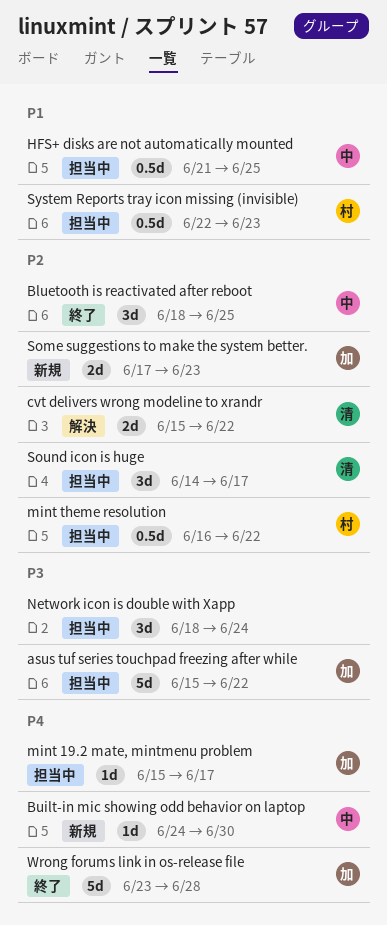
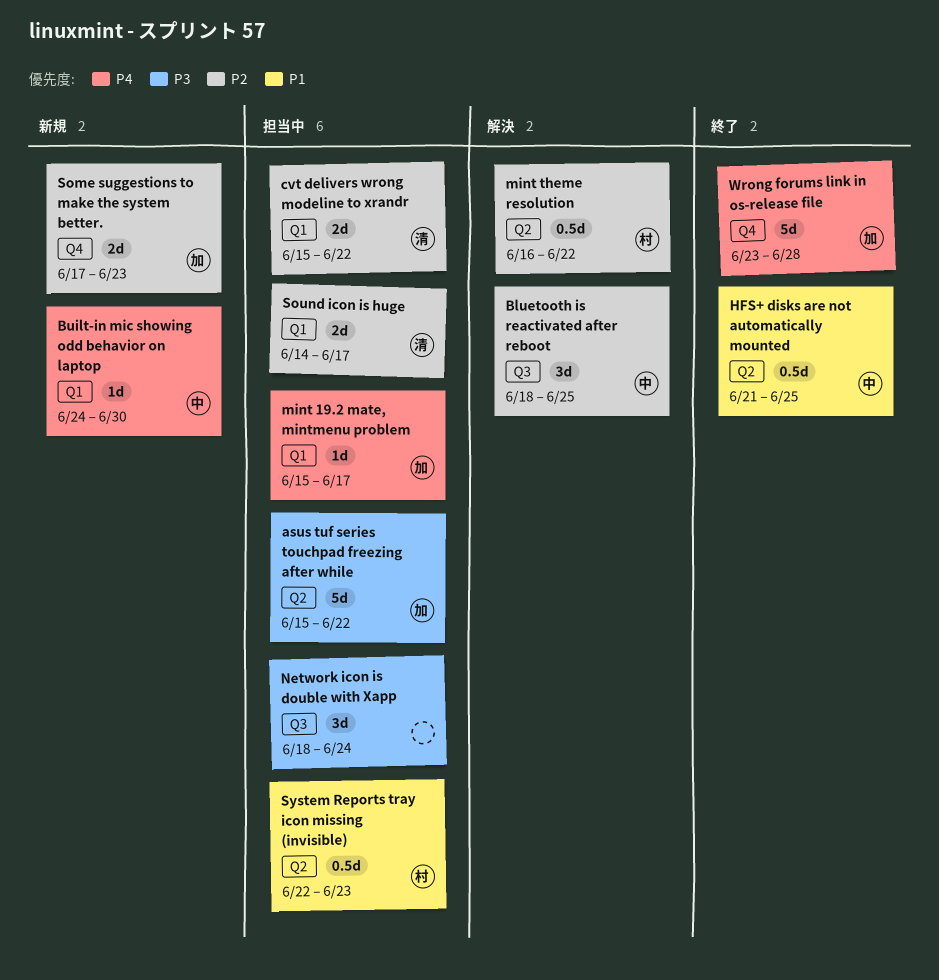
Bluetooth is reactivated after reboot, status: 終了 -> 解決
cvt delivers wrong modeline to xrandr, status: 解決 -> 担当中
HFS+ disks are not automatically mounted, status: 担当中 -> 終了
mint theme resolution, status: 担当中 -> 解決
Sound icon is huge, estimate: 3d -> 2d

